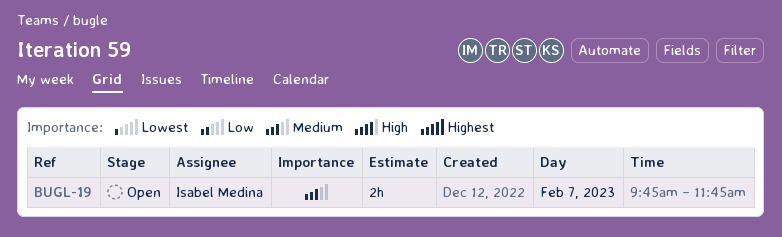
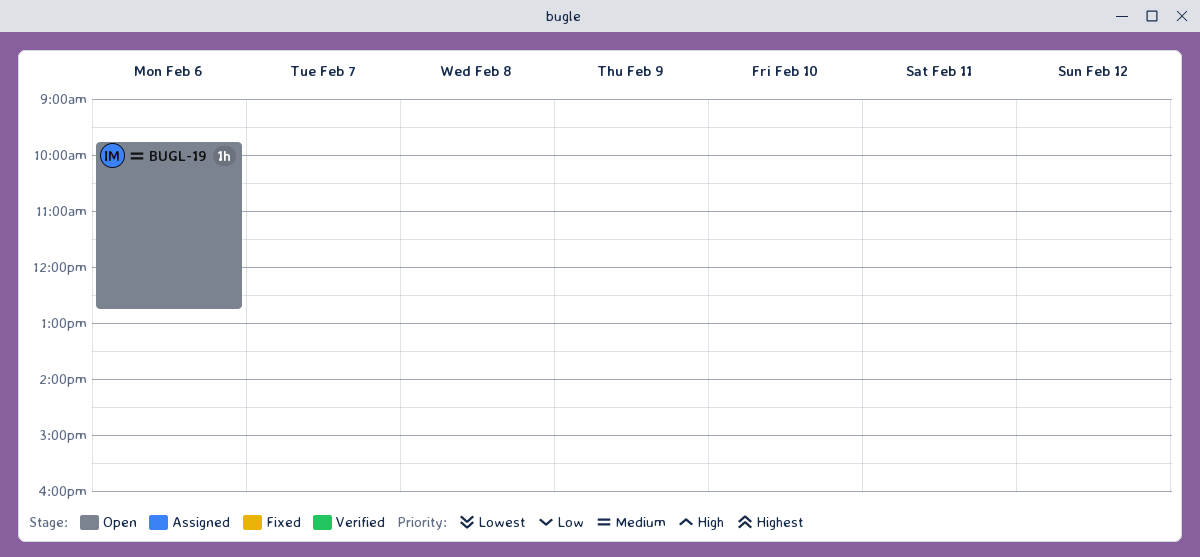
BUGL-19, estimate: 2h -> 1h
BUGL-19, day: Feb 7 -> Feb 6
BUGL-19, ends: 11:45 -> 12:45

